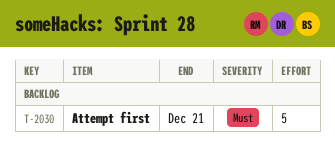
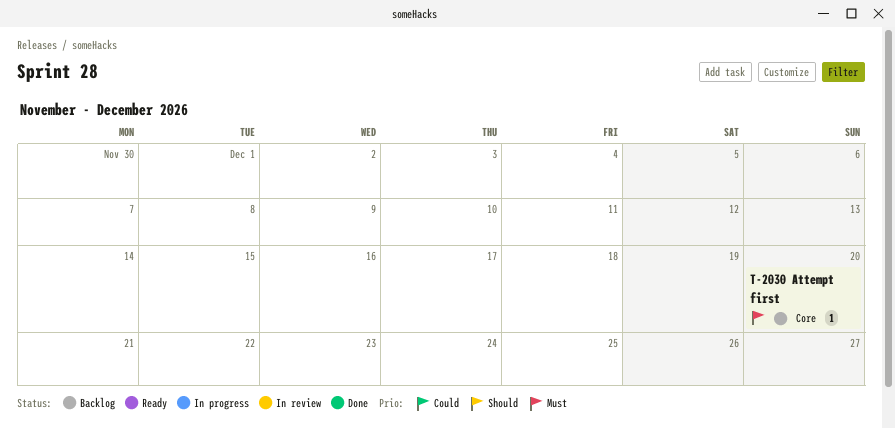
T-2030, estimate: 5 -> 1
T-2030, due: Dec 21 -> Dec 20

